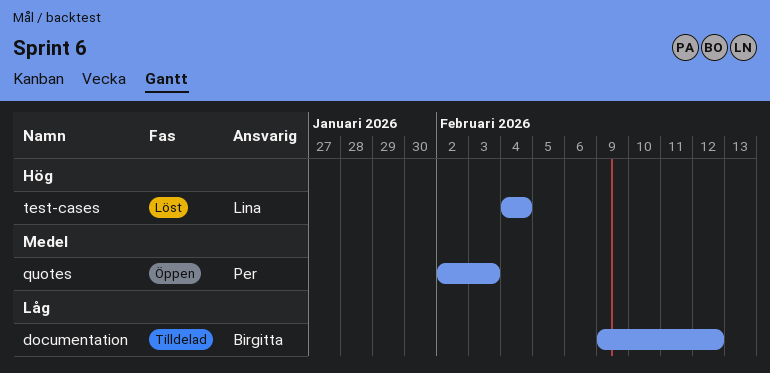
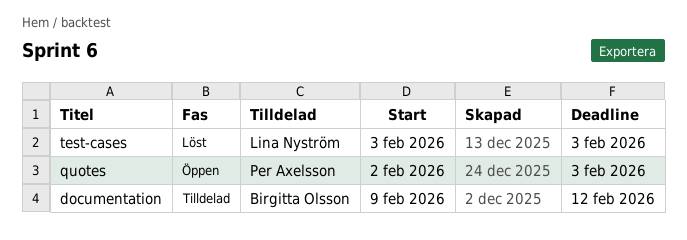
test-cases, start: Feb 4 -> Feb 3
test-cases, due: Feb 4 -> Feb 3

